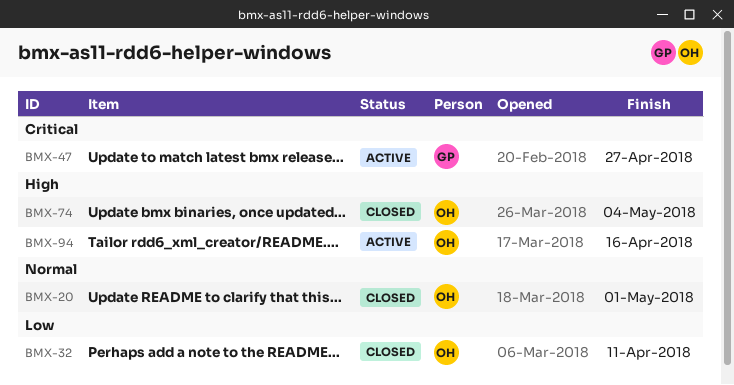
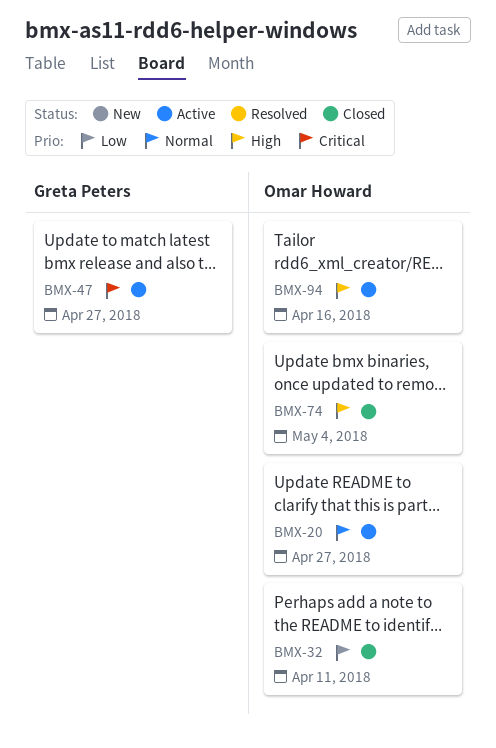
BMX-20, status: Closed -> Active
BMX-20, due: May 1 -> Apr 27

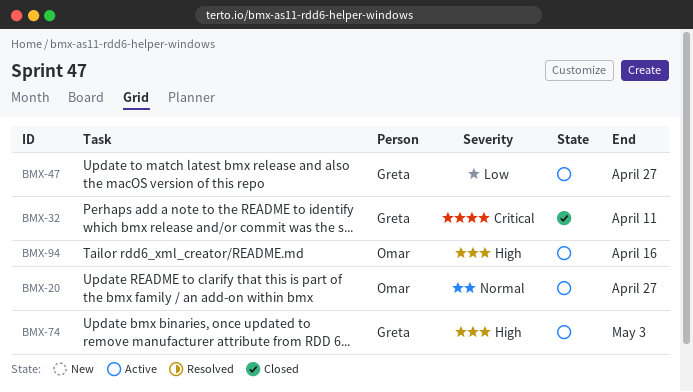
BMX-32, owner: Omar Howard -> Greta Peters
BMX-32, priority: Low -> Critical
BMX-47, priority: Critical -> Low
BMX-74, status: Closed -> Active
BMX-74, owner: Omar Howard -> Greta Peters
BMX-74, due: May 4 -> May 3

